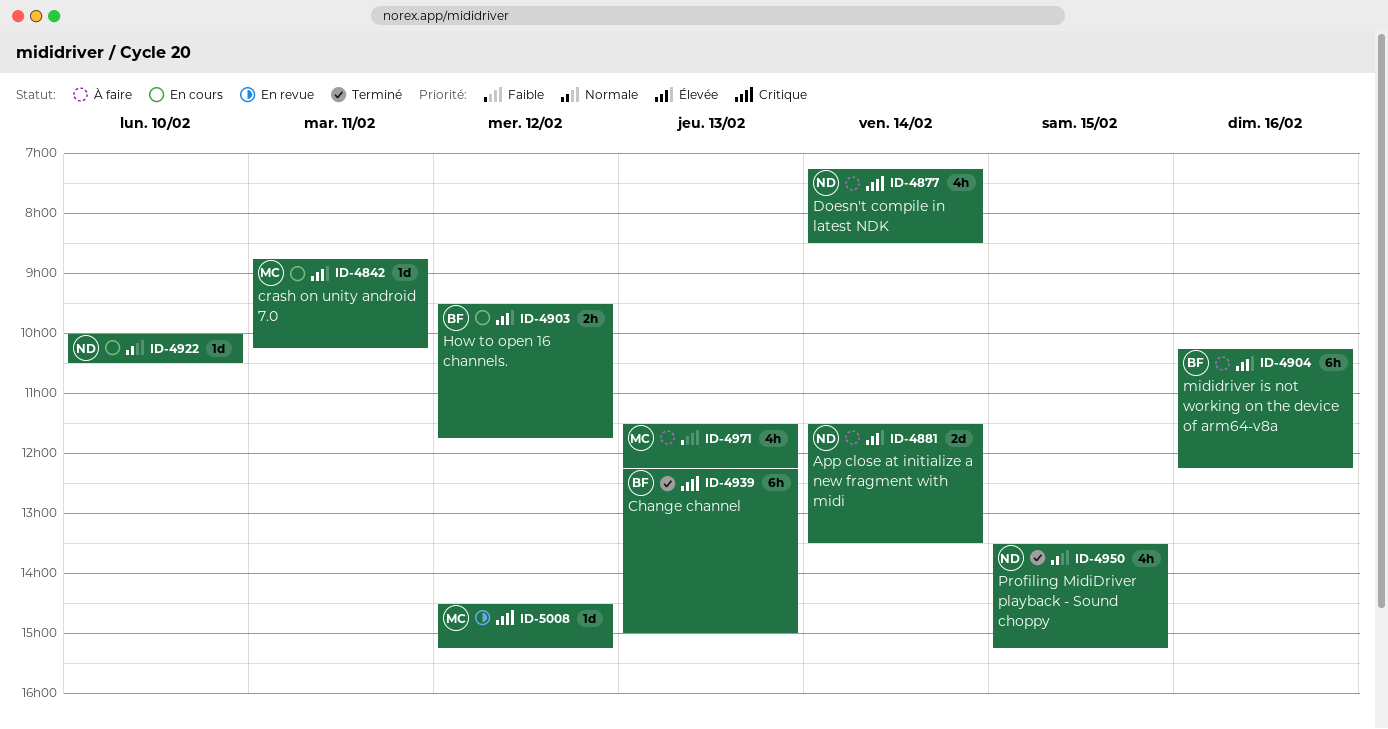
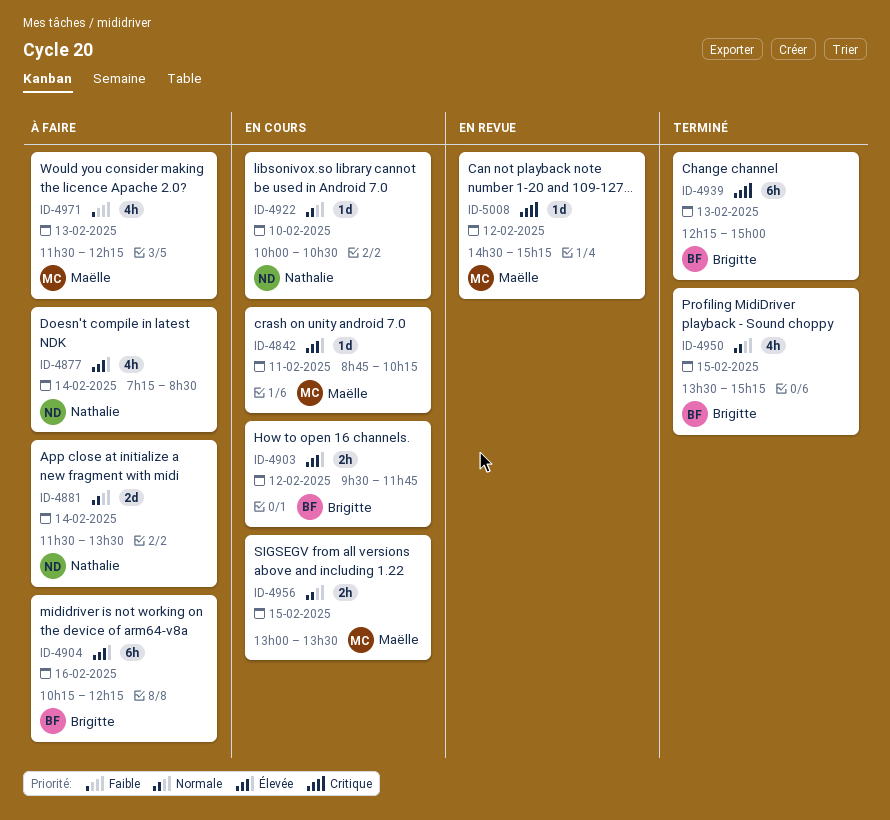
ID-4877, priority: Critique -> Élevée
ID-4881, priority: Élevée -> Normale
ID-4950, owner: Nathalie -> Brigitte
ID-4956: none -> present

